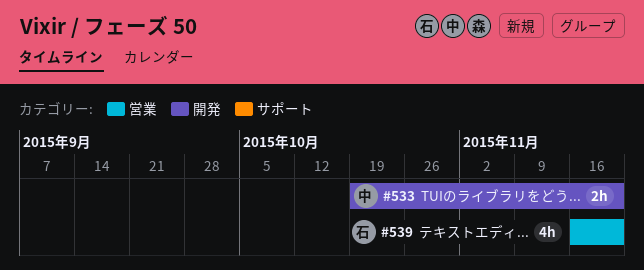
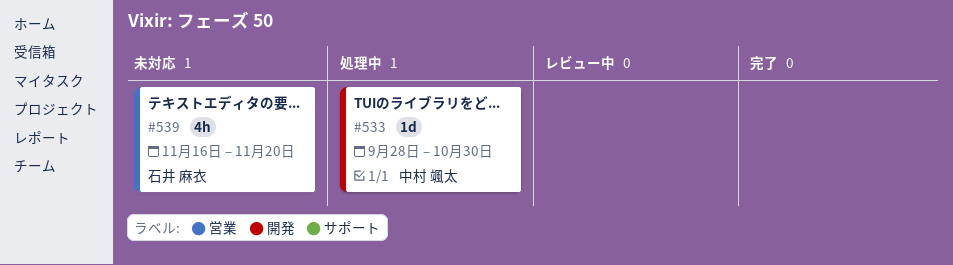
#533, estimate: 2h -> 1d
#533, start: Oct 19 -> Sep 28
#533, due: Nov 20 -> Oct 30

